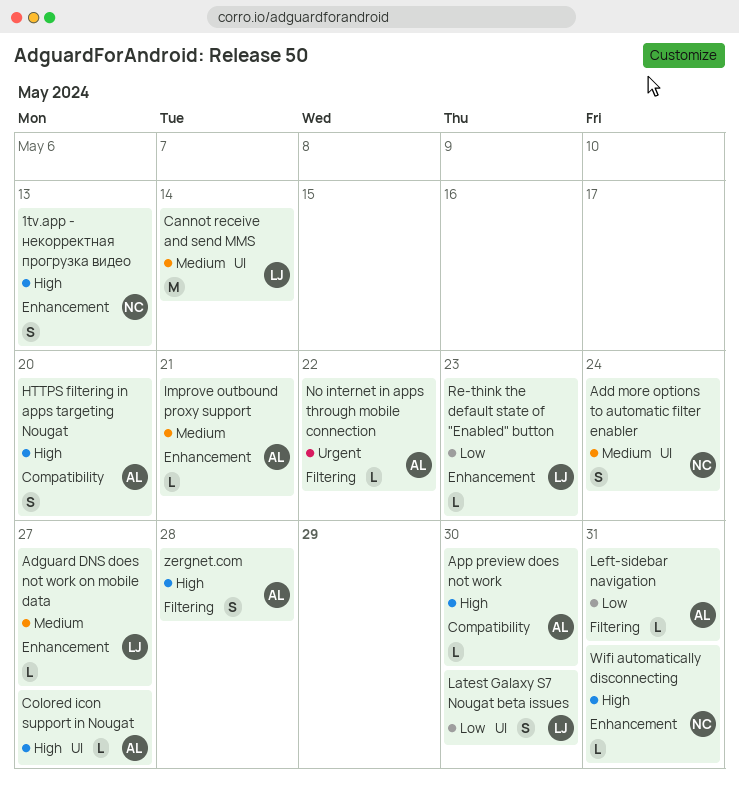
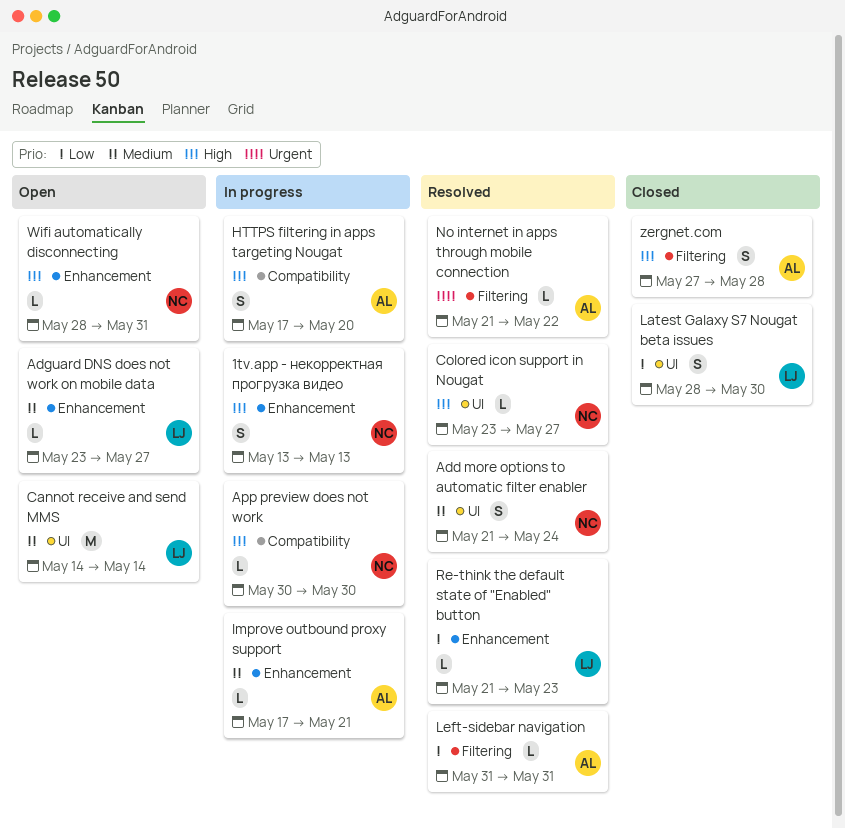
App preview does not work, owner: AL -> NC
Colored icon support in Nougat, owner: AL -> NC

